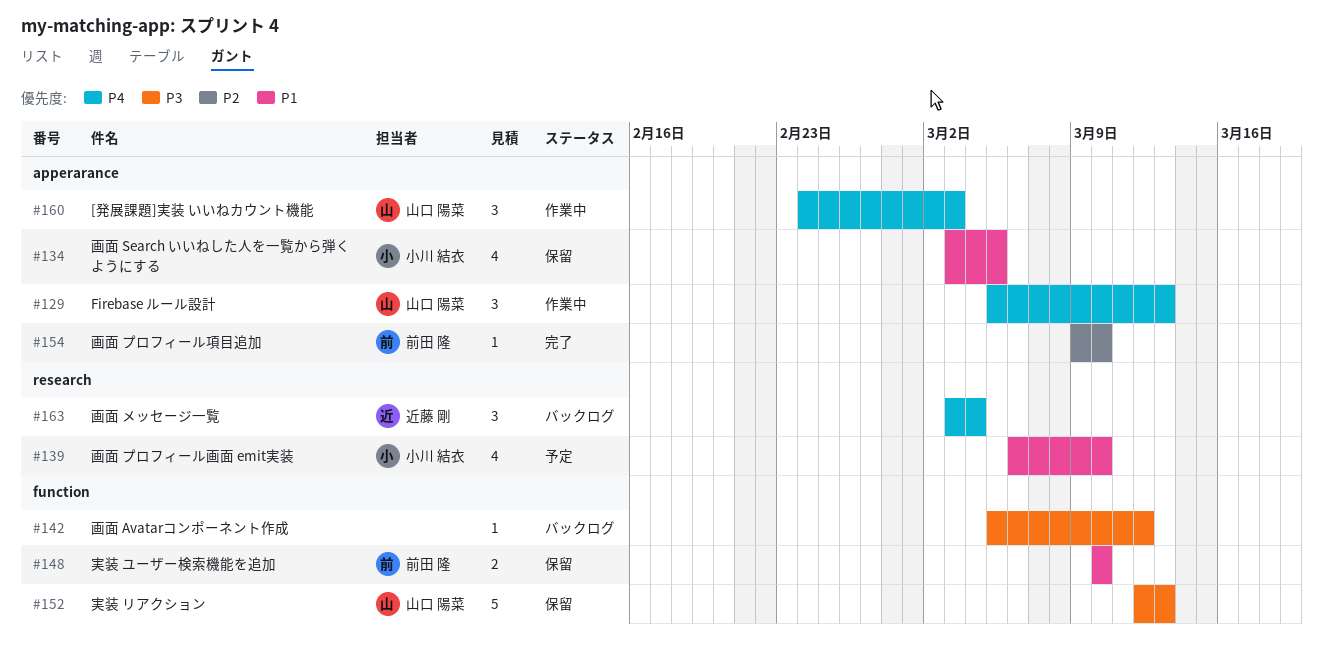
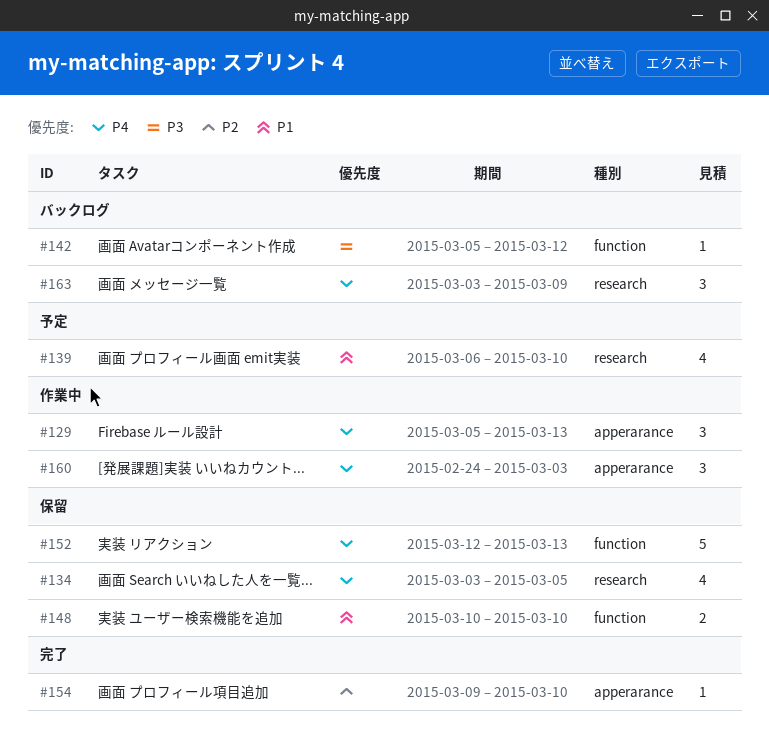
#134, priority: P1 -> P4
#134, label: apperarance -> research
#152, priority: P3 -> P4
#163, due: Mar 4 -> Mar 9

